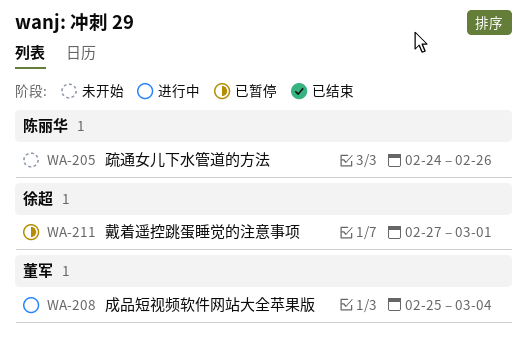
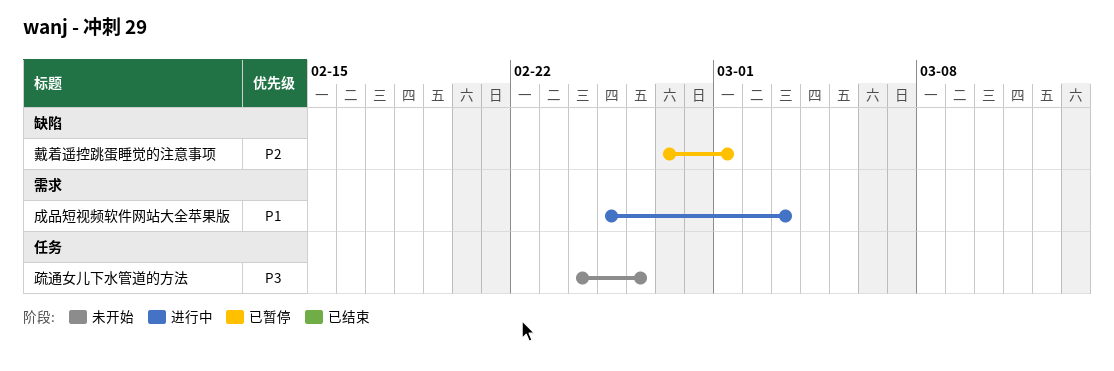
成品短视频软件网站大全苹果版, due: Mar 4 -> Mar 3

